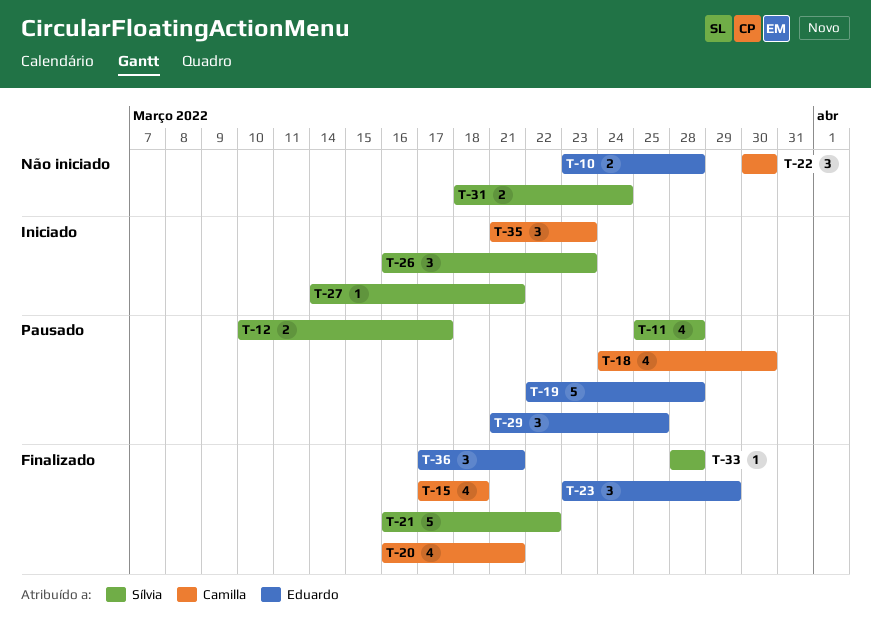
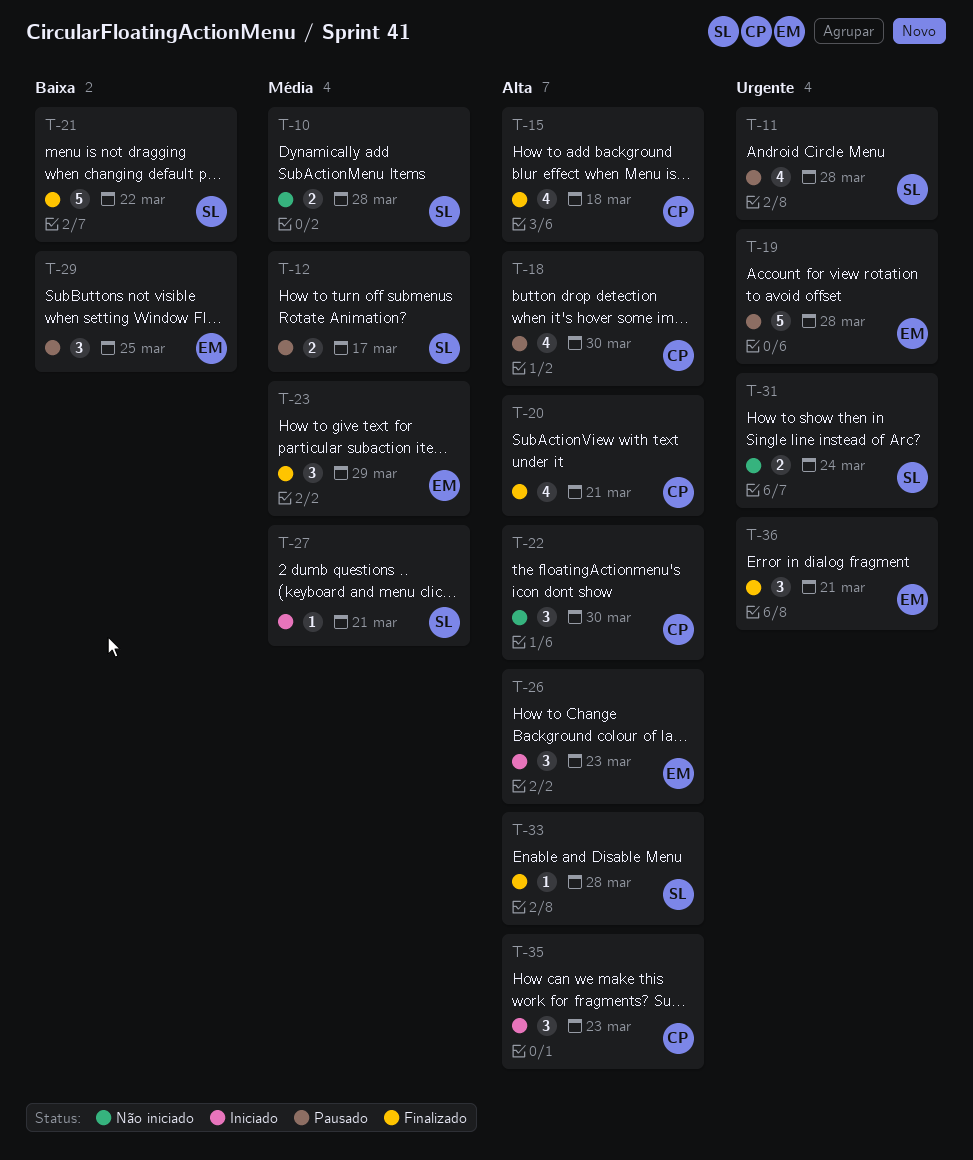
T-10, owner: Eduardo -> Sílvia
T-26, owner: Sílvia -> Eduardo

